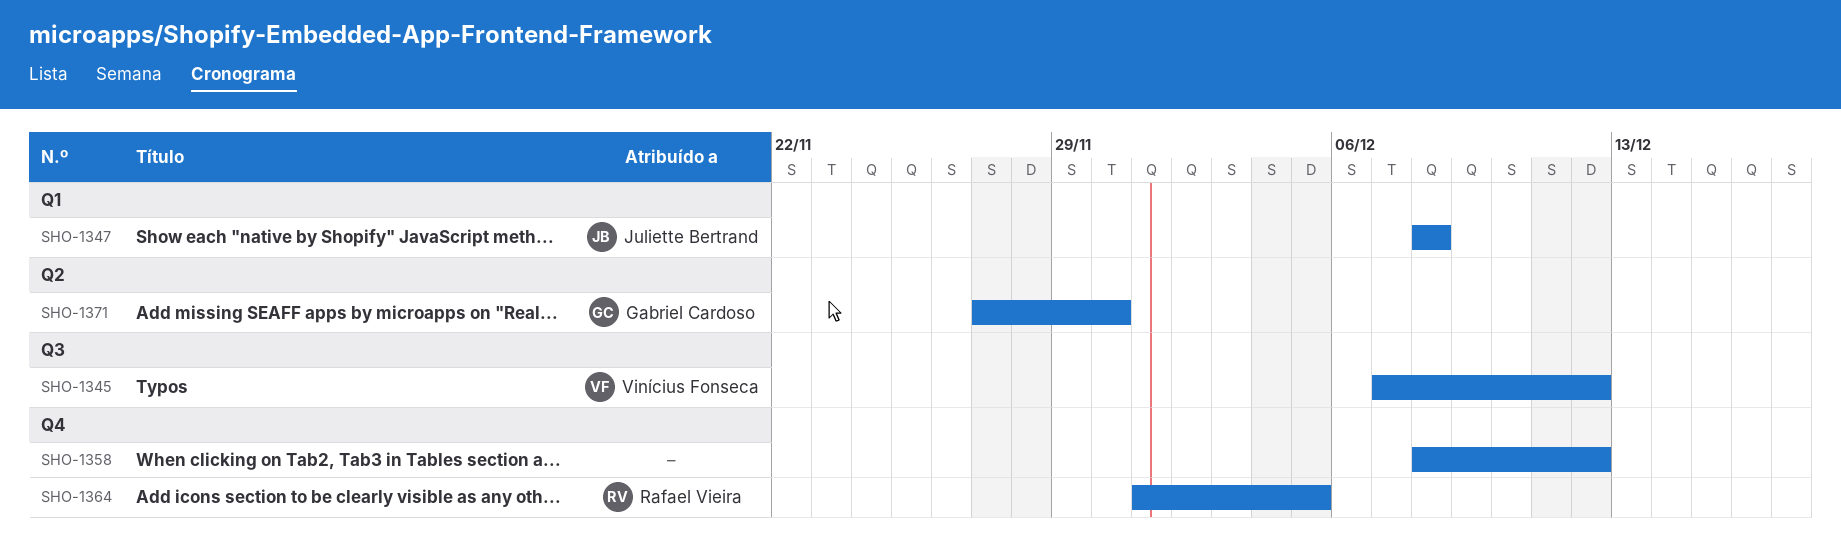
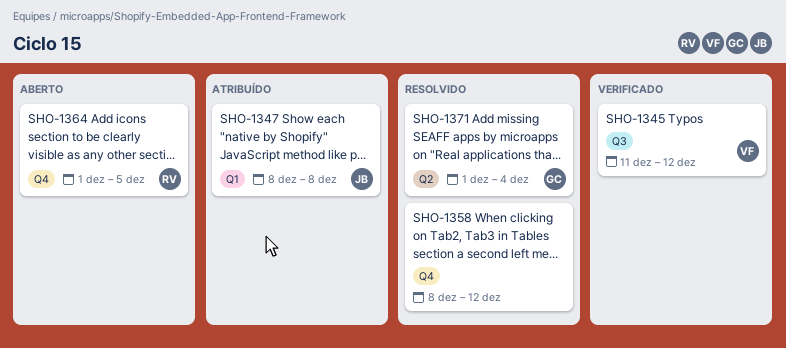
SHO-1345, start: Dec 7 -> Dec 11
SHO-1371, start: Nov 27 -> Dec 1
SHO-1371, due: Nov 30 -> Dec 4

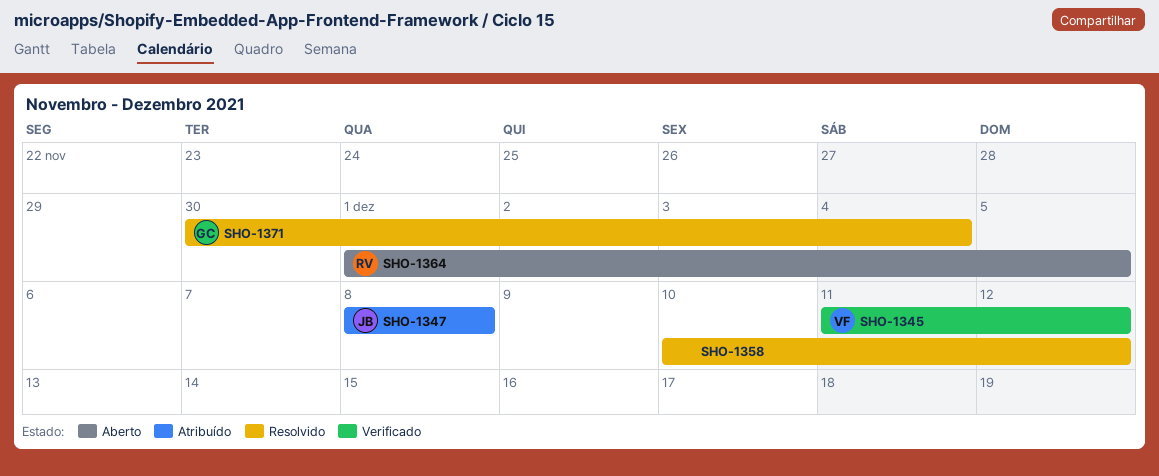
SHO-1358, start: Dec 8 -> Dec 10
SHO-1371, start: Dec 1 -> Nov 30

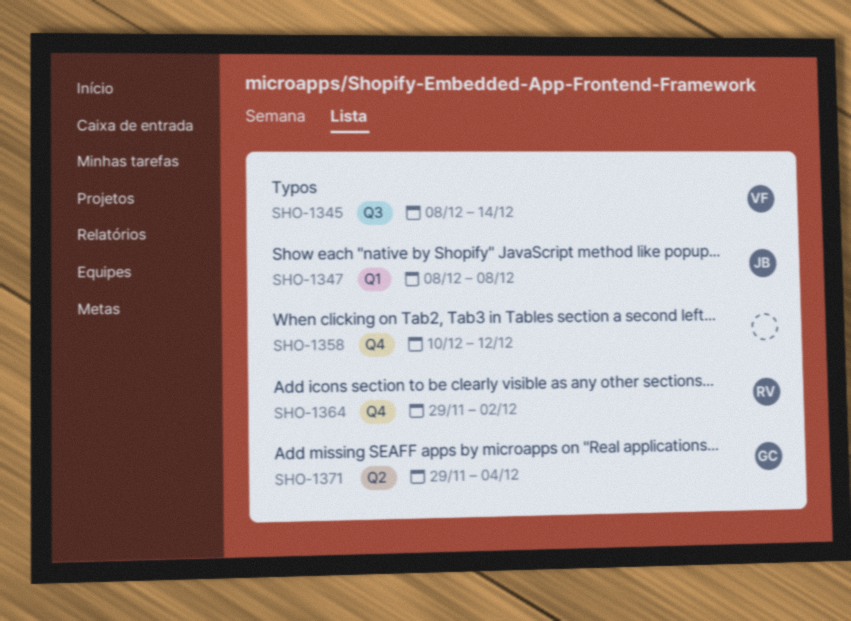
SHO-1345, start: Dec 11 -> Dec 8
SHO-1345, due: Dec 12 -> Dec 14
SHO-1364, start: Dec 1 -> Nov 29
SHO-1364, due: Dec 5 -> Dec 2
SHO-1371, start: Nov 30 -> Nov 29

